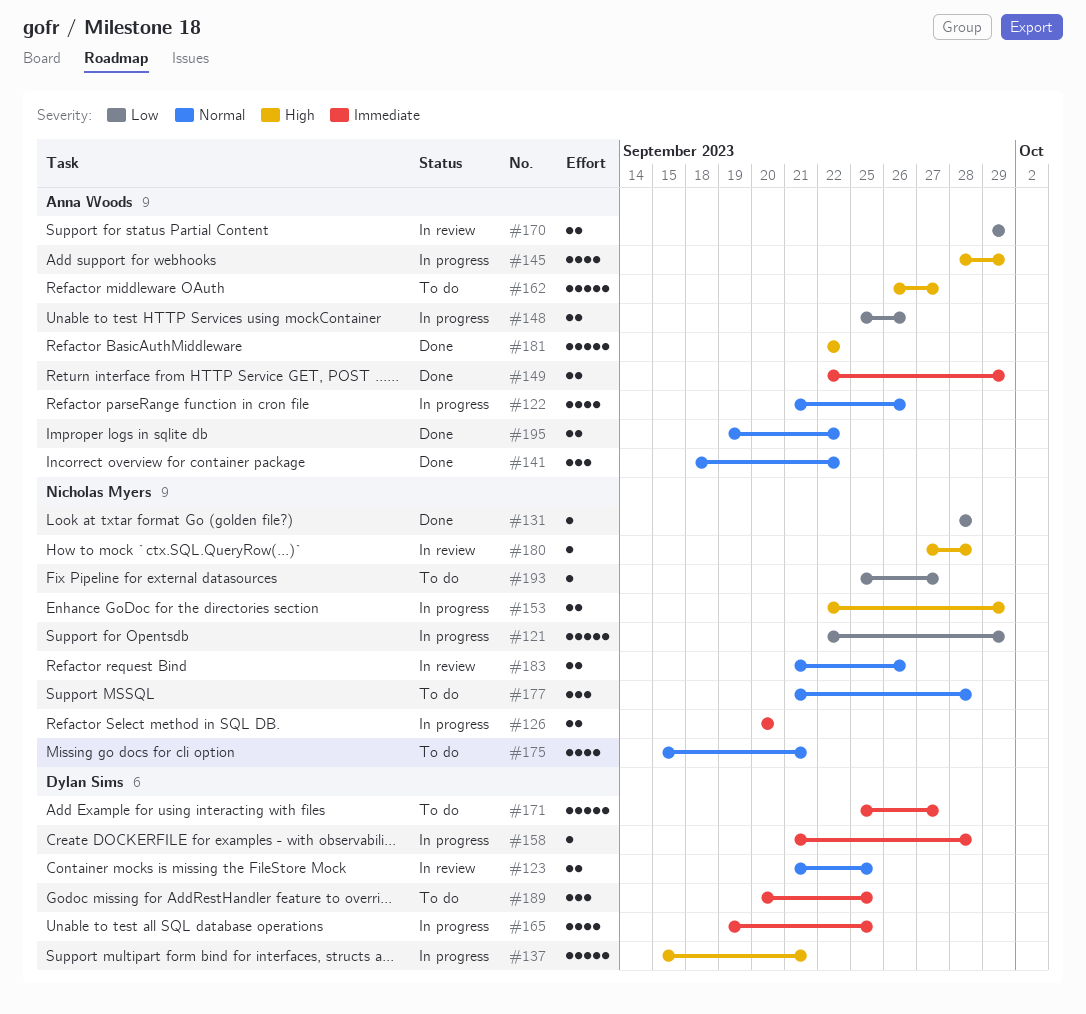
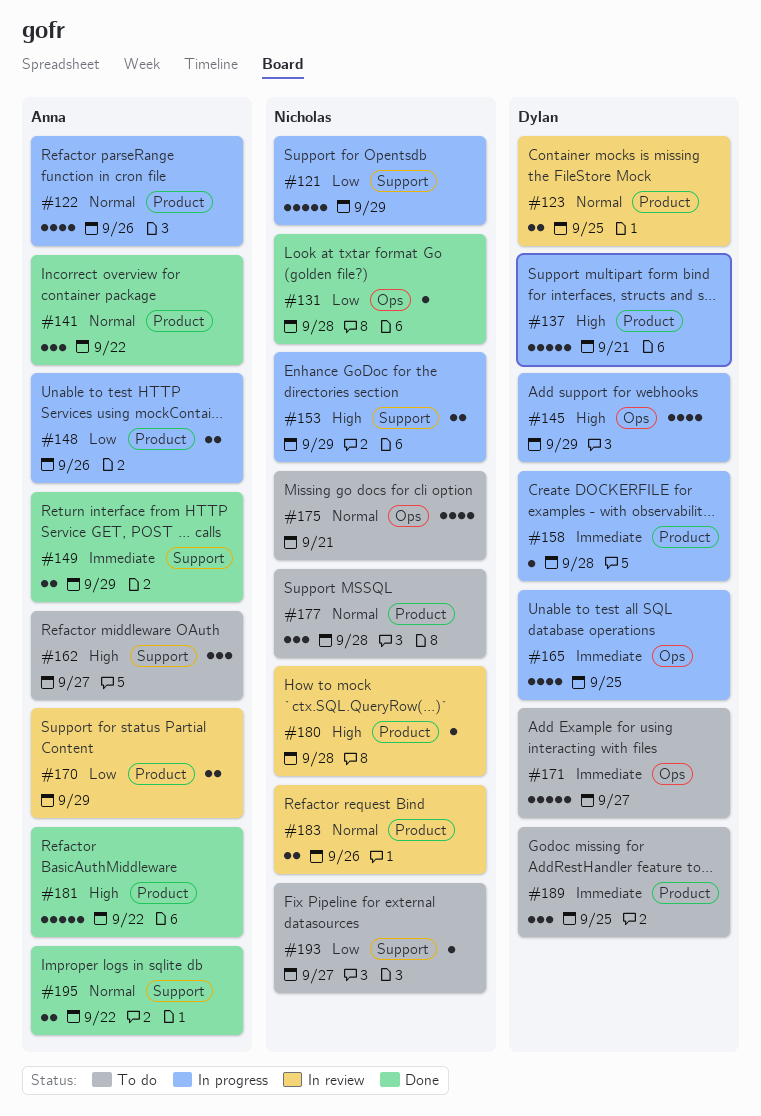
#126: present -> none
#145, owner: Anna Woods -> Dylan Sims
#162, estimate: 5 -> 3

